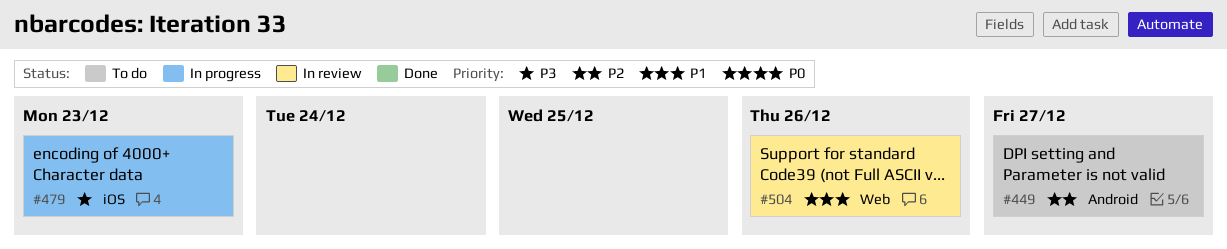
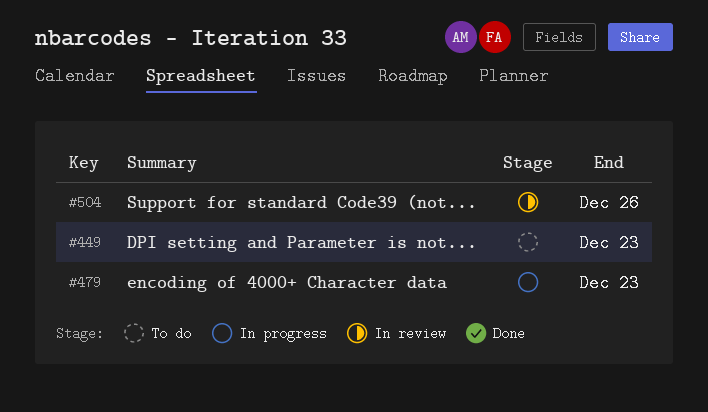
#449, due: Dec 27 -> Dec 23

